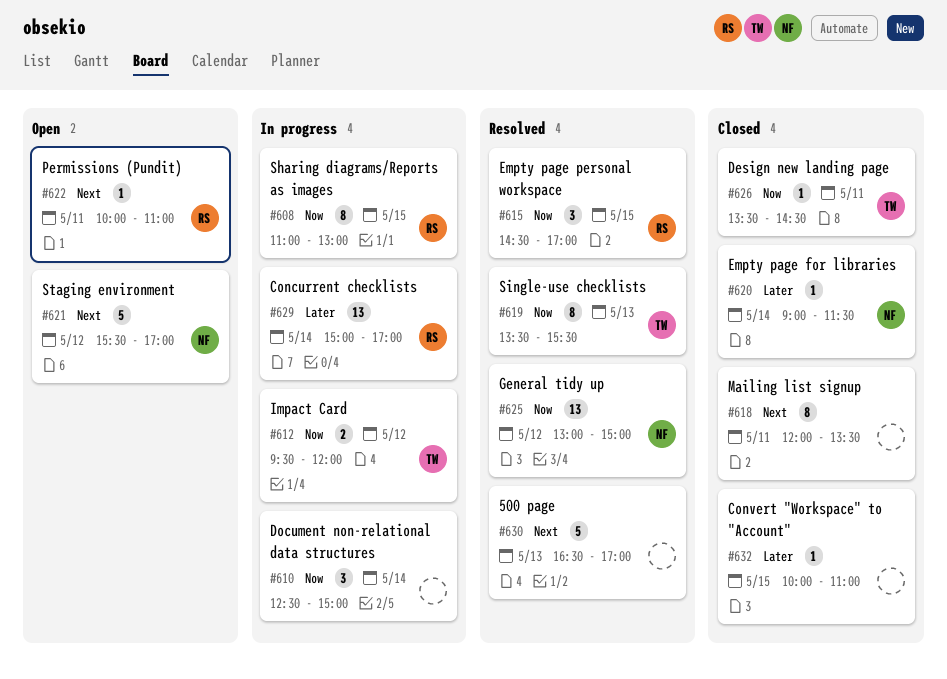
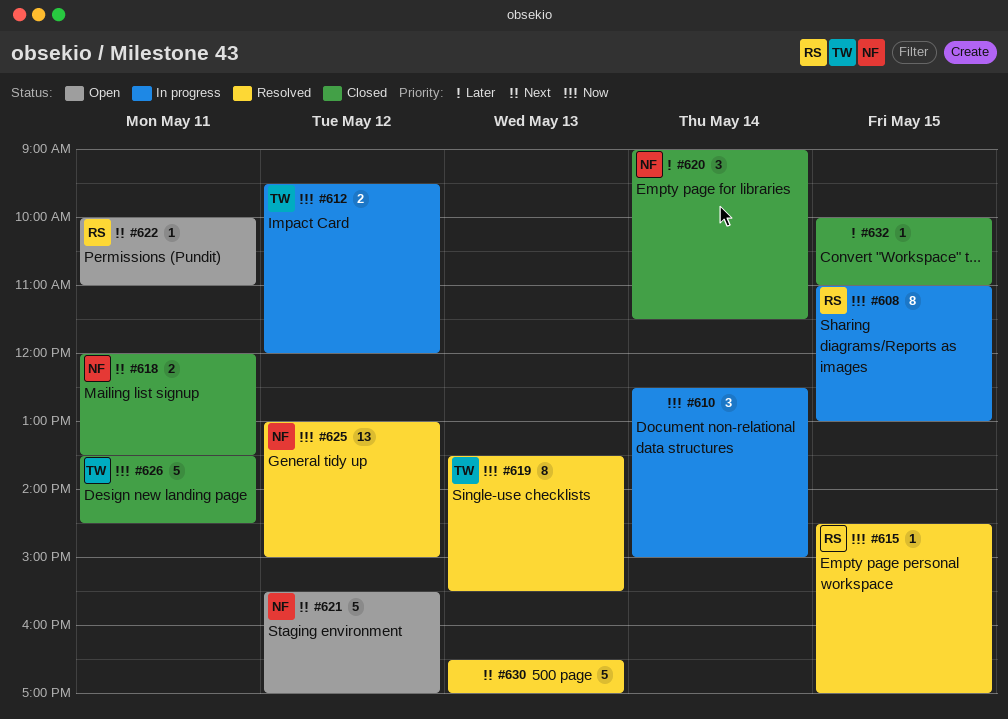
#615, estimate: 3 -> 1
#618, owner: none -> NF
#618, estimate: 8 -> 2
#620, estimate: 1 -> 3
#626, estimate: 1 -> 5
#629: present -> none

